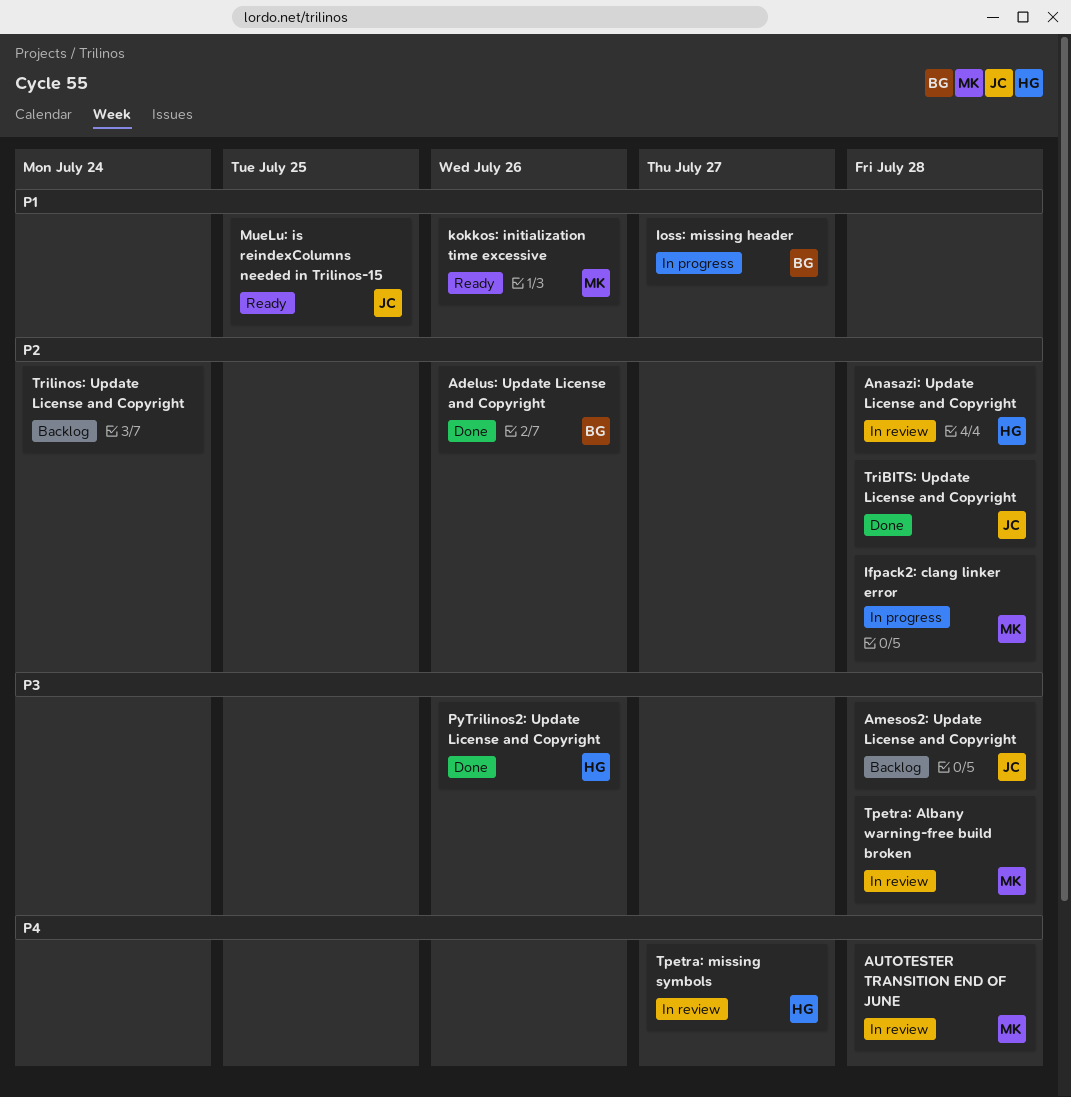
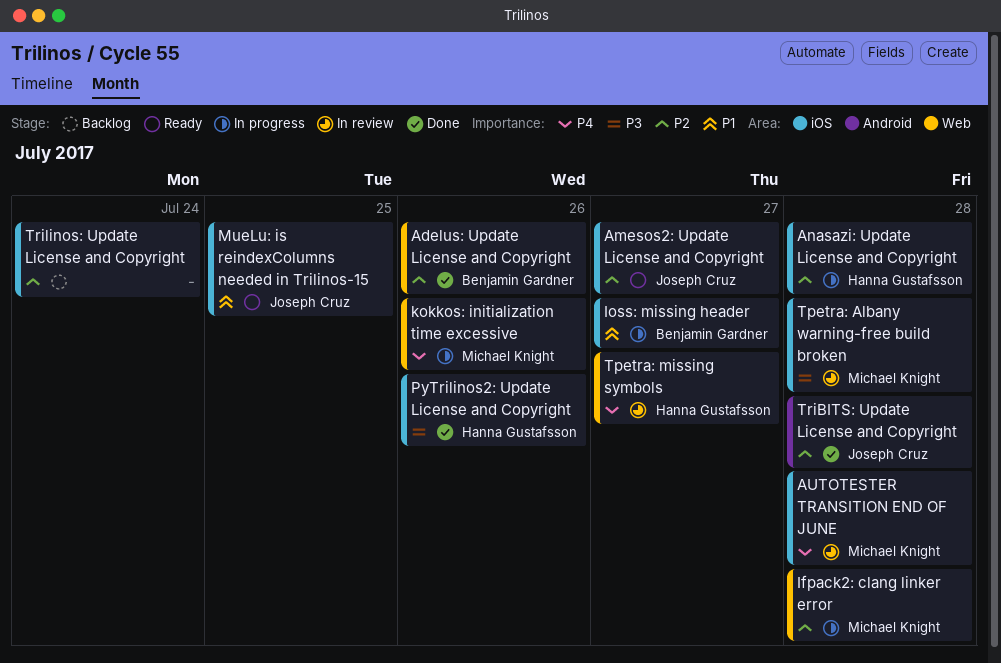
Amesos2: Update License and Copyright, status: Backlog -> Ready
Amesos2: Update License and Copyright, priority: P3 -> P2
Amesos2: Update License and Copyright, due: Jul 28 -> Jul 27
Anasazi: Update License and Copyright, status: In review -> In progress
kokkos: initialization time excessive, status: Ready -> In progress
kokkos: initialization time excessive, priority: P1 -> P4

